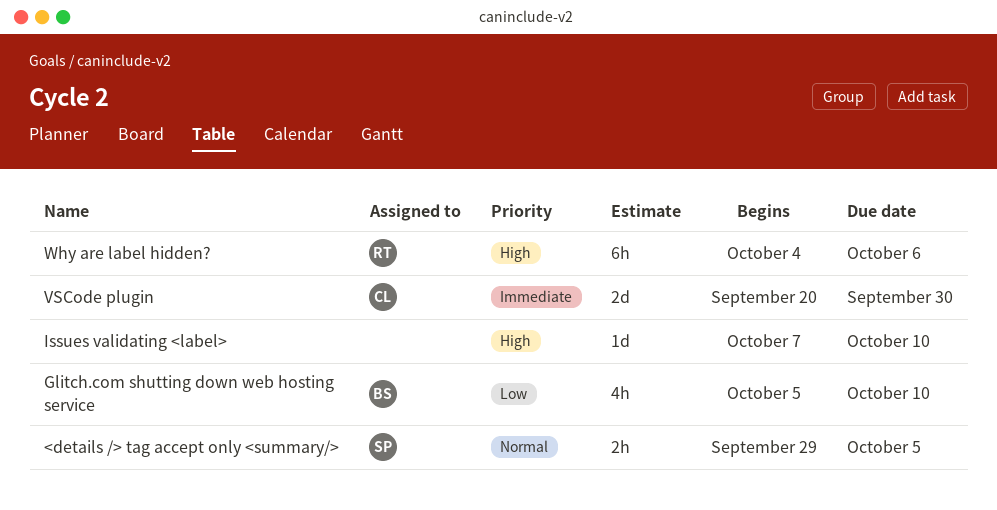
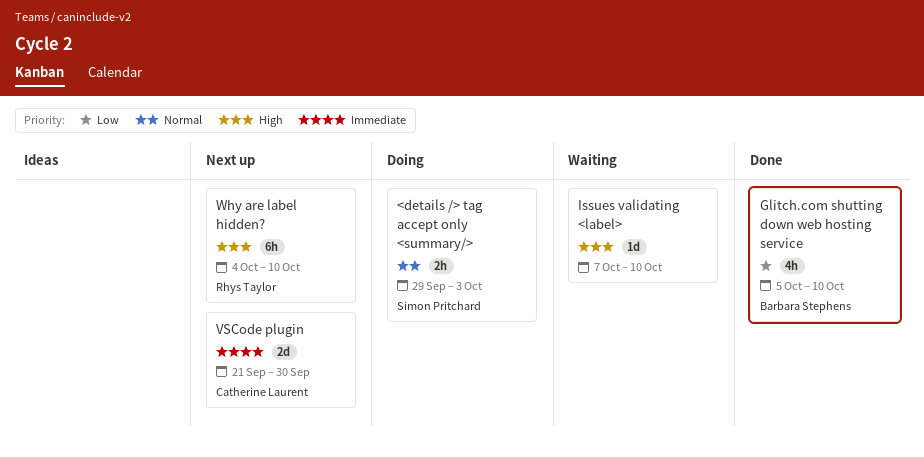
<details /> tag accept only <summary/>, due: Oct 5 -> Oct 3
VSCode plugin, start: Sep 20 -> Sep 21
Why are label hidden?, due: Oct 6 -> Oct 10

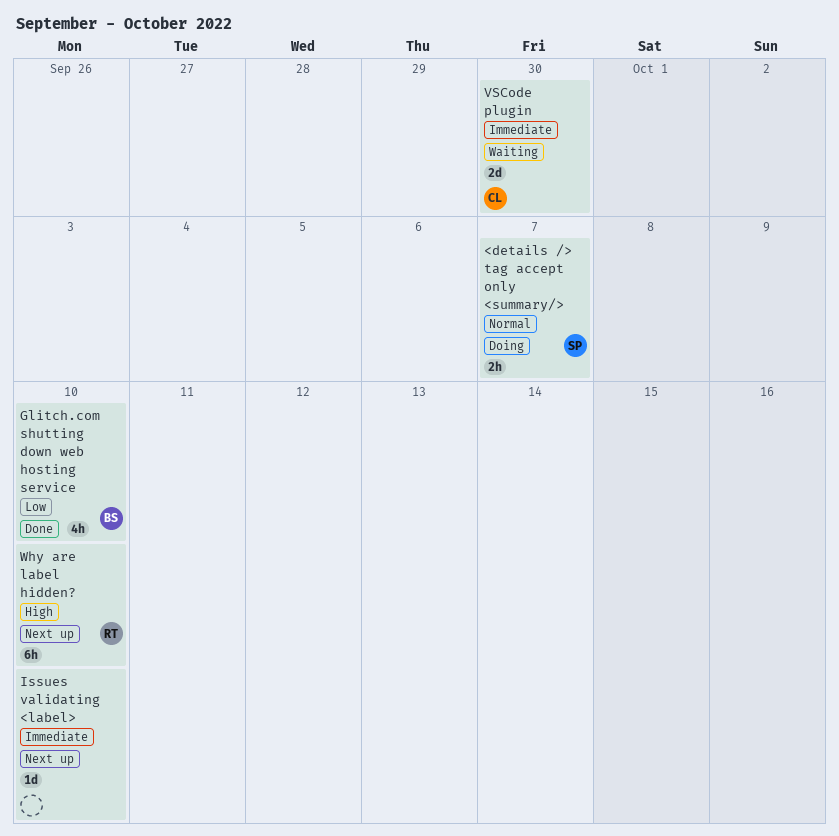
<details /> tag accept only <summary/>, due: Oct 3 -> Oct 7
Issues validating <label>, status: Waiting -> Next up
Issues validating <label>, priority: High -> Immediate
VSCode plugin, status: Next up -> Waiting

